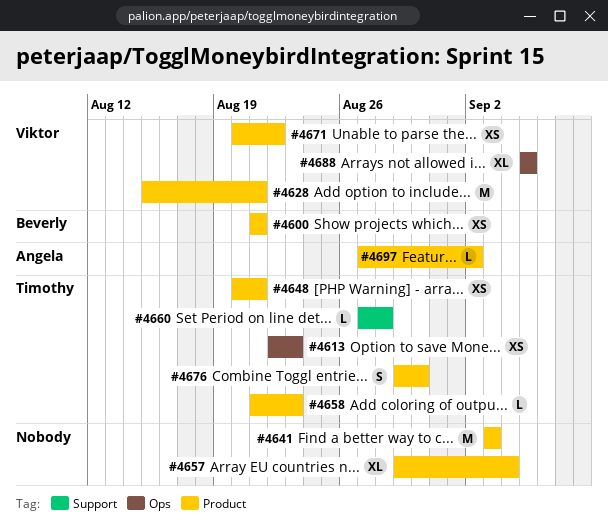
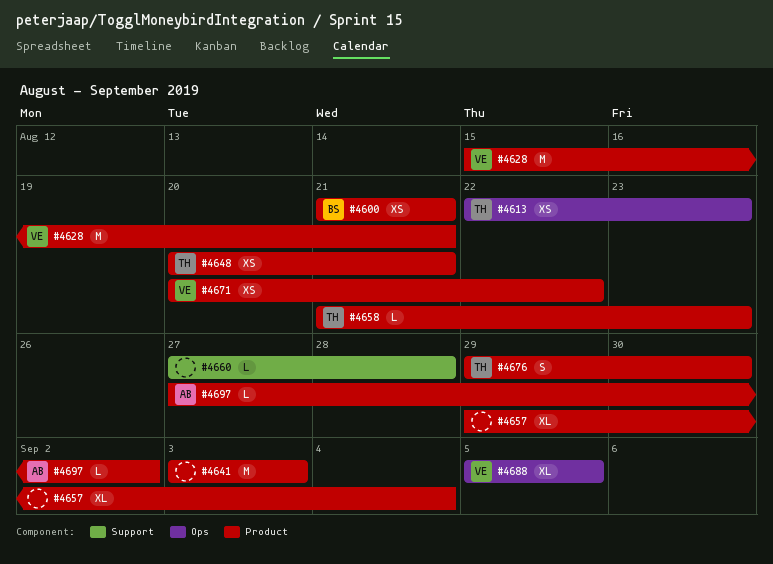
#4660, owner: Timothy -> none

